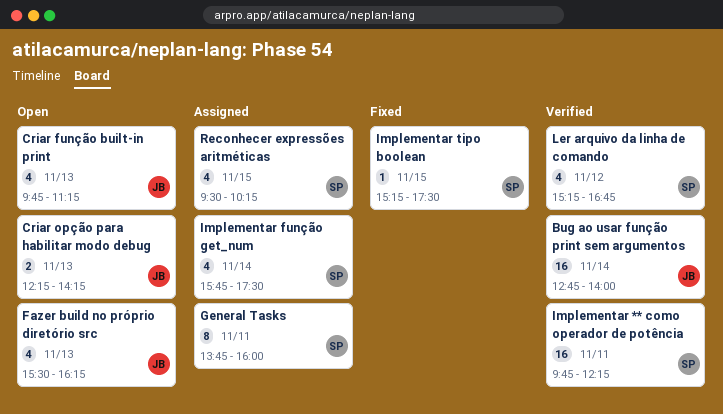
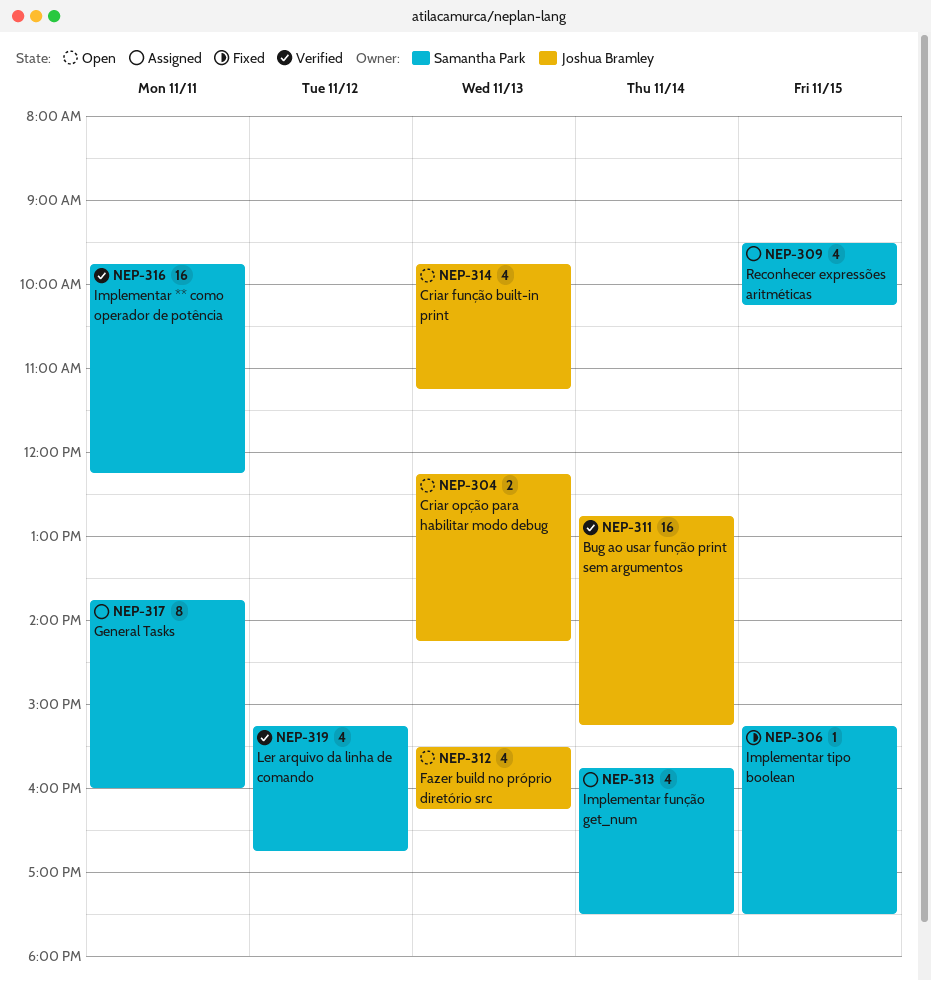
Bug ao usar função print sem argumentos, ends: 14:00 -> 15:15

